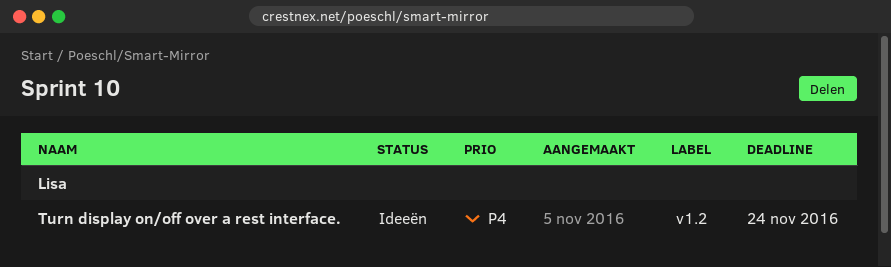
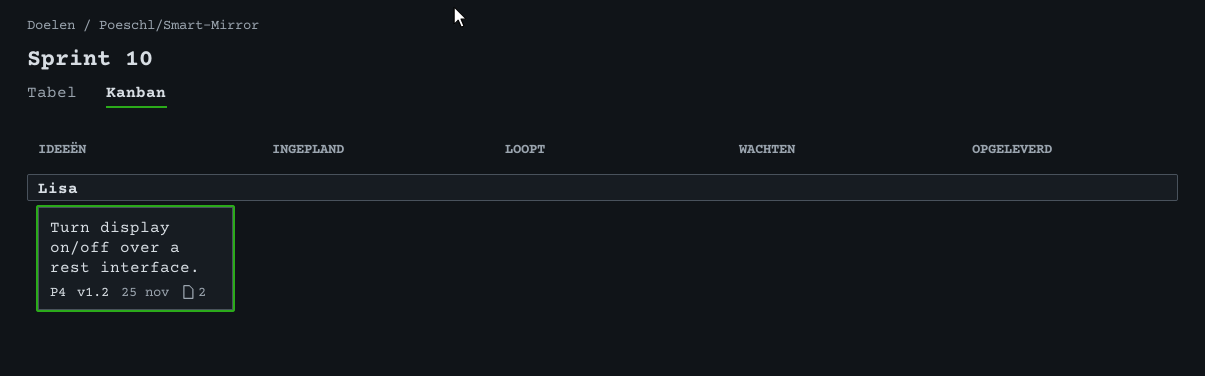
Turn display on/off over a rest interface., due: Nov 24 -> Nov 25

